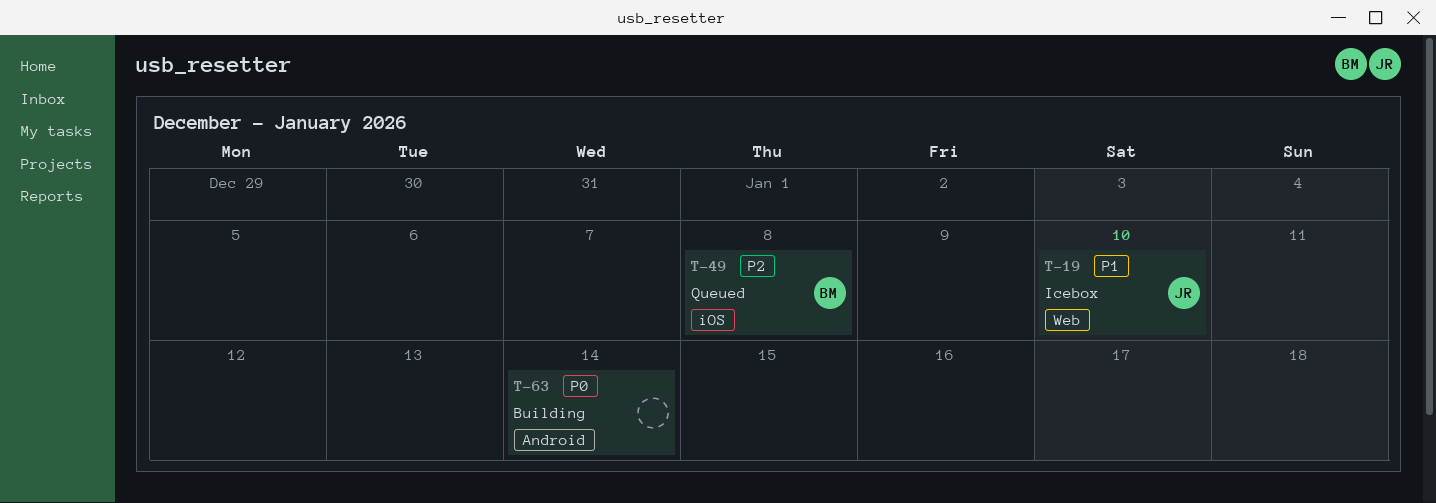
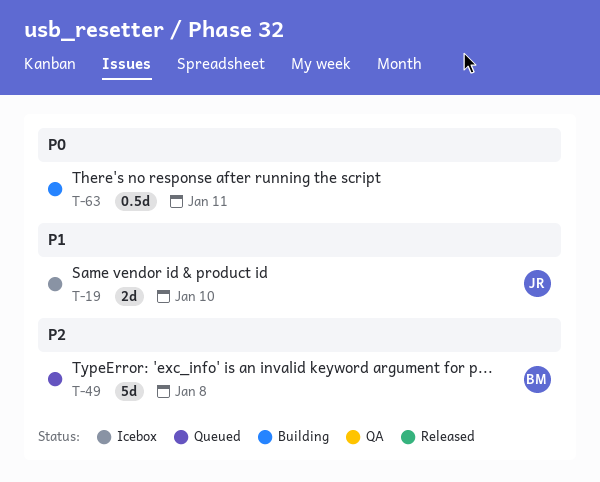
T-63, due: Jan 14 -> Jan 11

